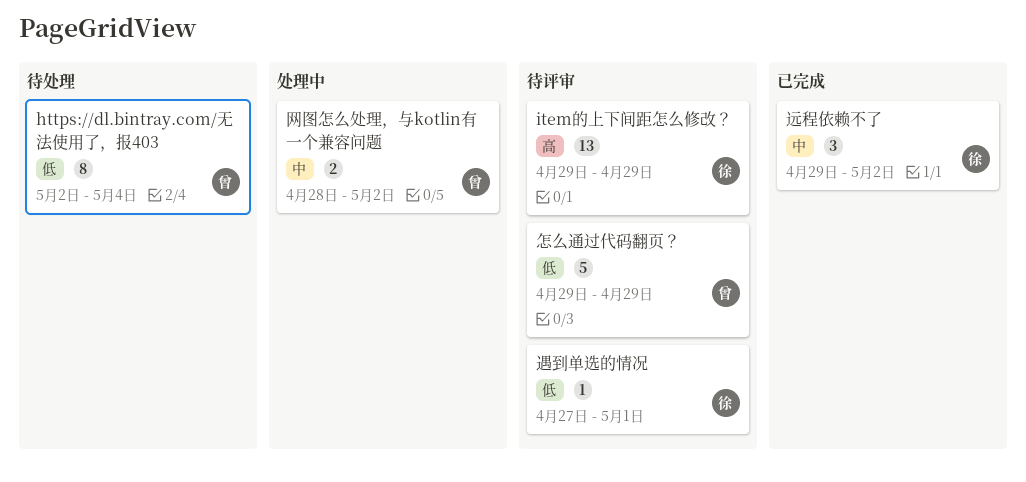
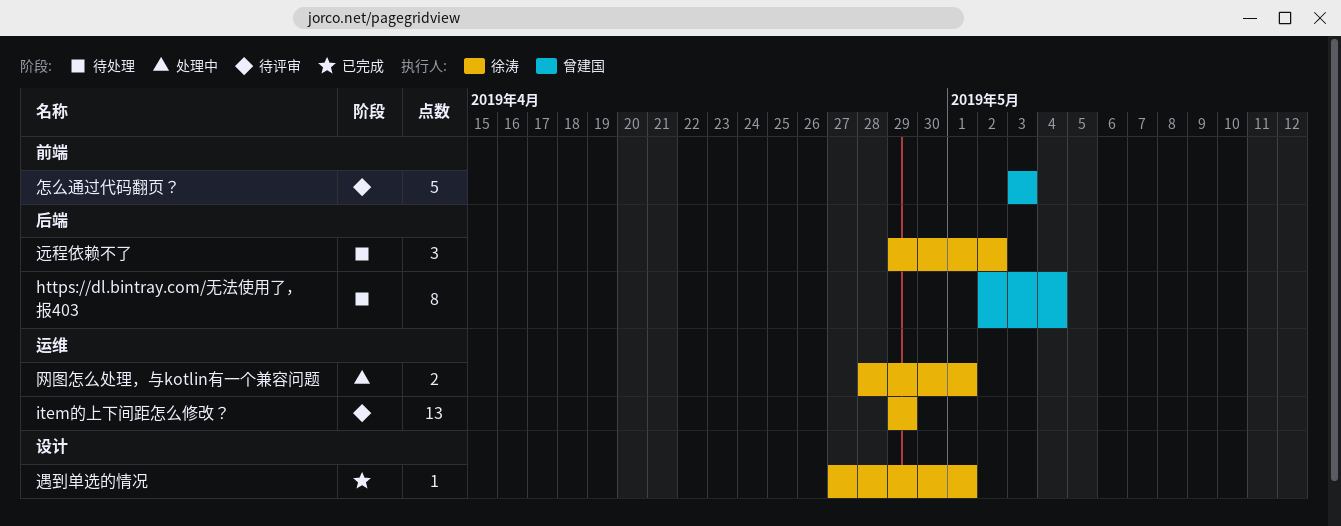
怎么通过代码翻页？, start: Apr 29 -> May 3
怎么通过代码翻页？, due: Apr 29 -> May 3
网图怎么处理，与kotlin有一个兼容问题, owner: 曾建国 -> 徐涛
网图怎么处理，与kotlin有一个兼容问题, due: May 2 -> May 1
远程依赖不了, status: 已完成 -> 待处理
遇到单选的情况, status: 待评审 -> 已完成

